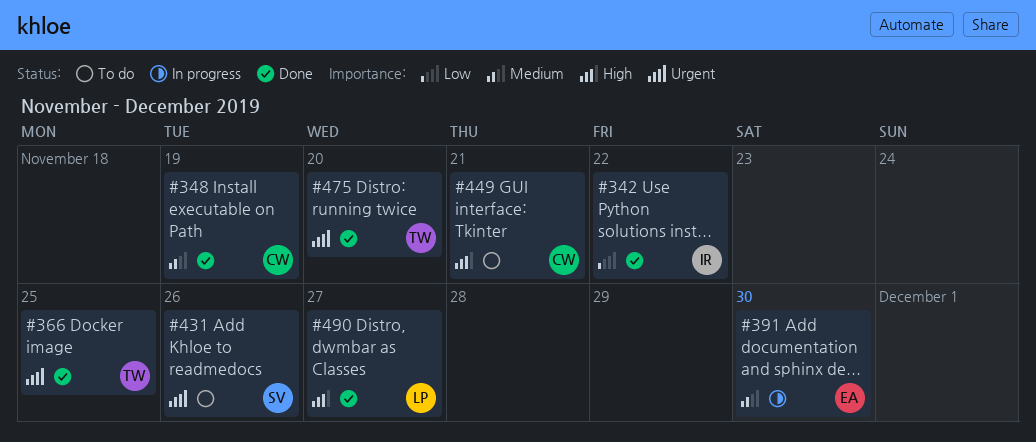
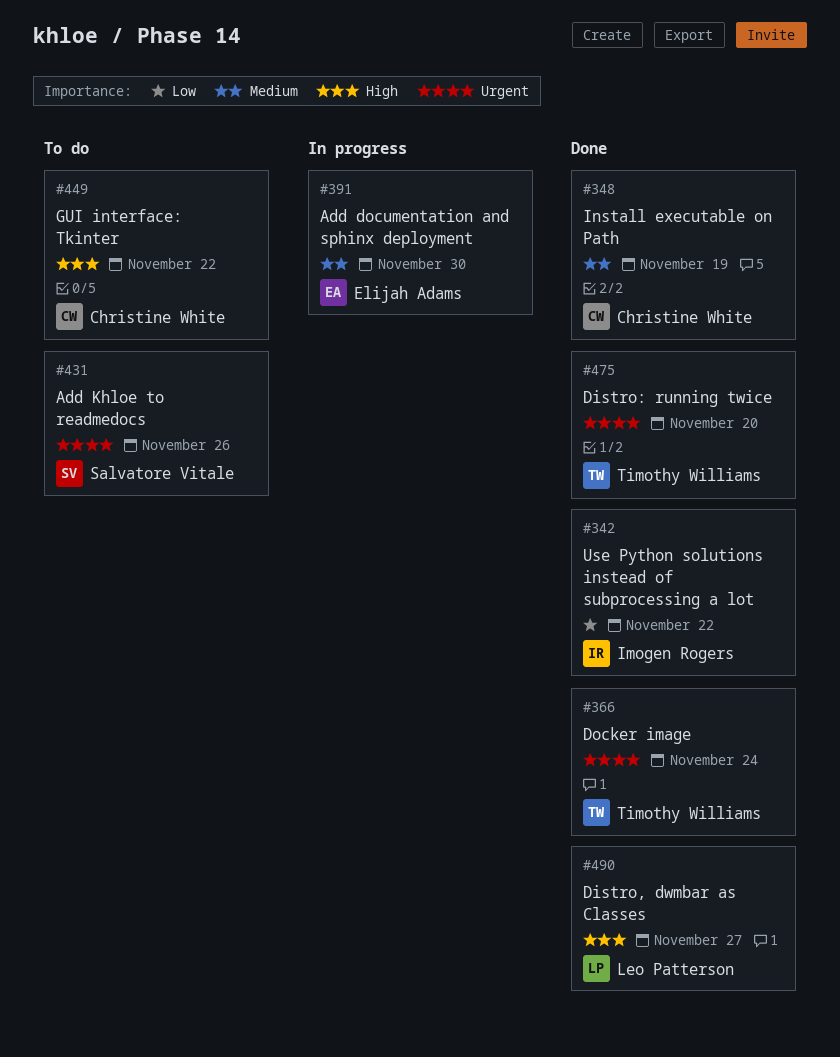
#366, due: Nov 25 -> Nov 24
#449, due: Nov 21 -> Nov 22

